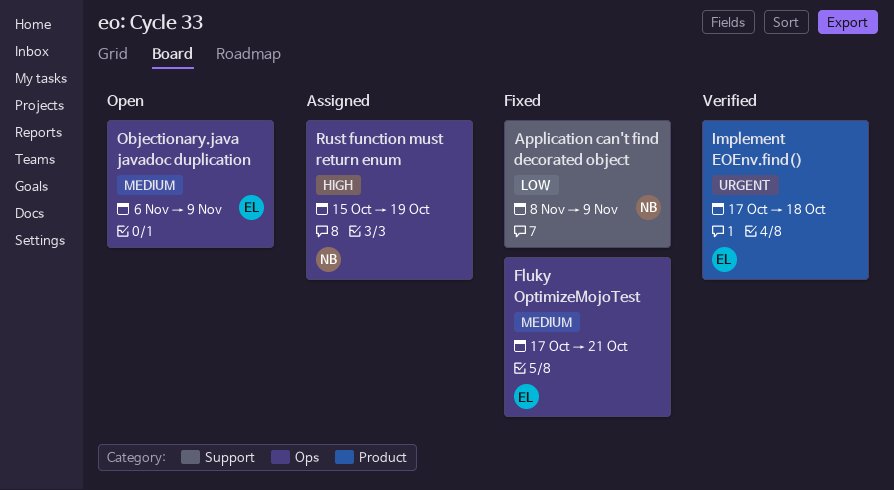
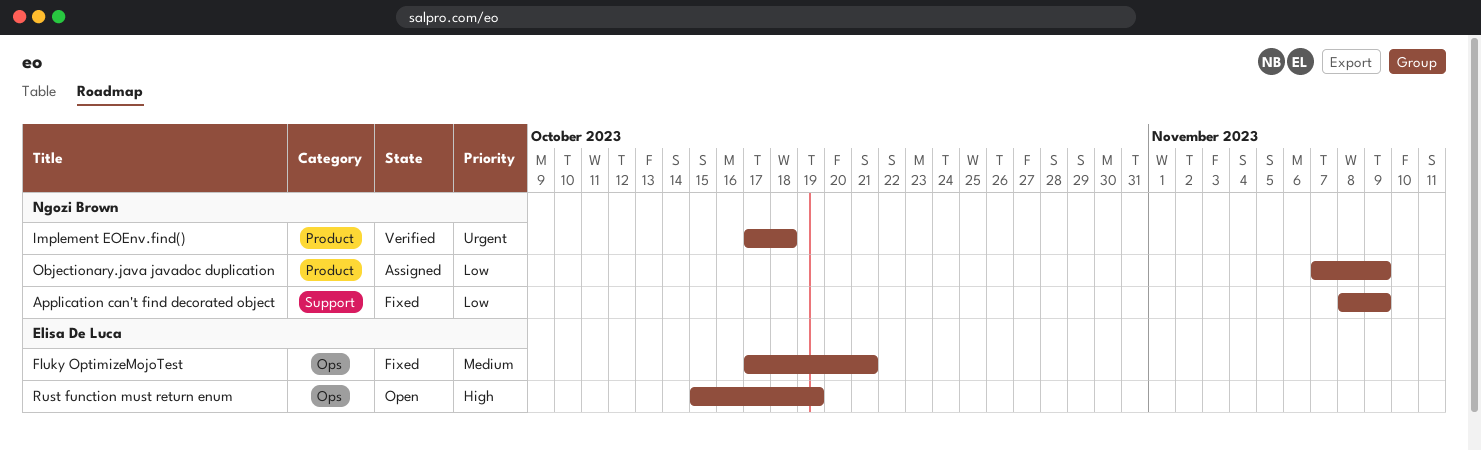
Implement EOEnv.find(), owner: Elisa De Luca -> Ngozi Brown
Objectionary.java javadoc duplication, status: Open -> Assigned
Objectionary.java javadoc duplication, owner: Elisa De Luca -> Ngozi Brown
Objectionary.java javadoc duplication, priority: Medium -> Low
Objectionary.java javadoc duplication, label: Ops -> Product
Objectionary.java javadoc duplication, start: Nov 6 -> Nov 7
Rust function must return enum, status: Assigned -> Open
Rust function must return enum, owner: Ngozi Brown -> Elisa De Luca

